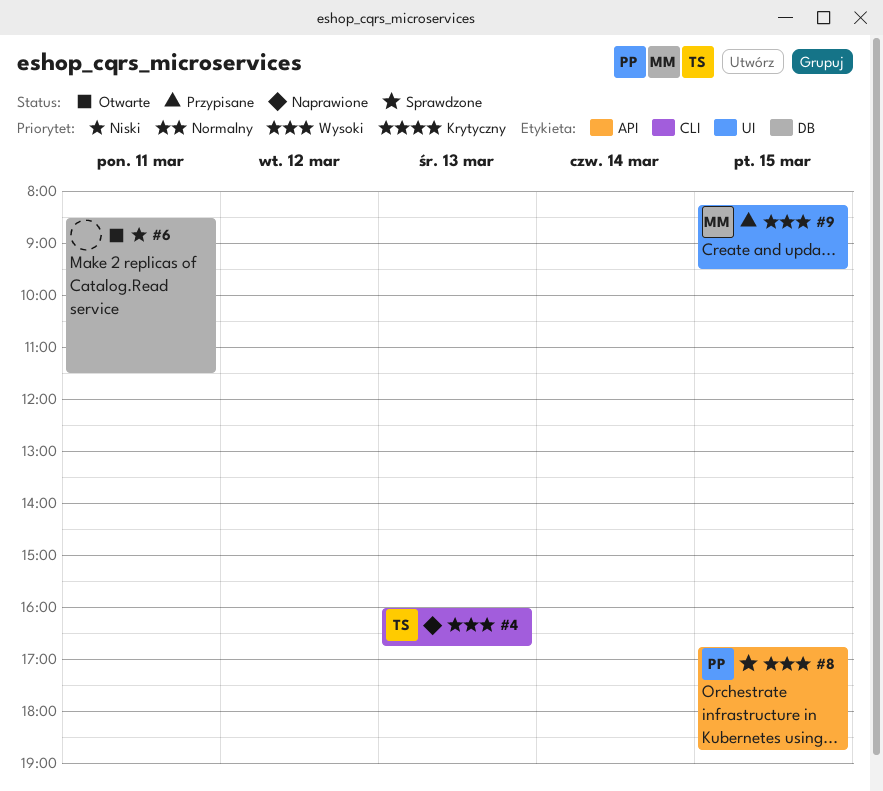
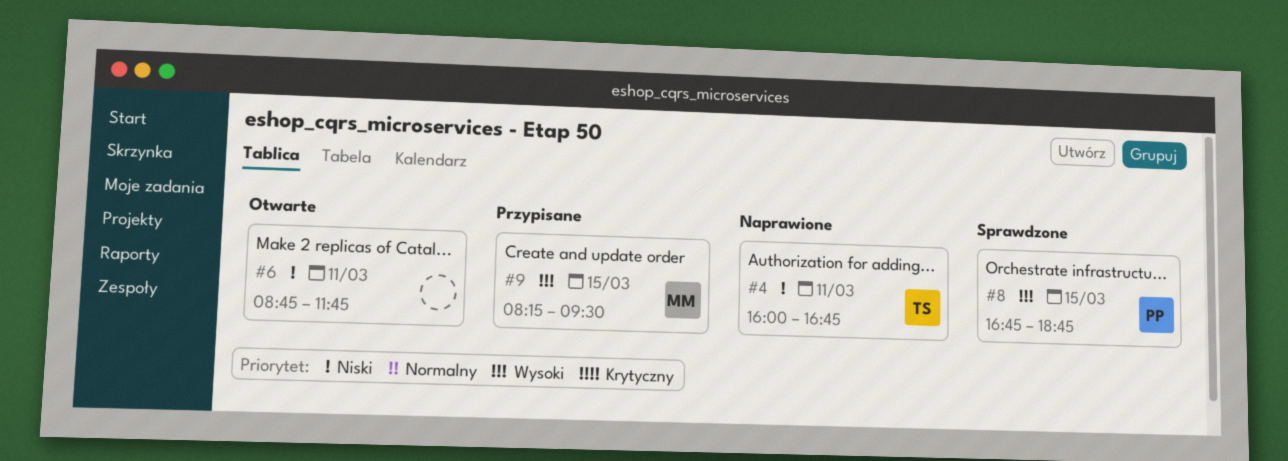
#4, priority: Wysoki -> Niski
#4, day: Mar 13 -> Mar 11
#6, begins: 08:30 -> 08:45
#6, ends: 11:30 -> 11:45

